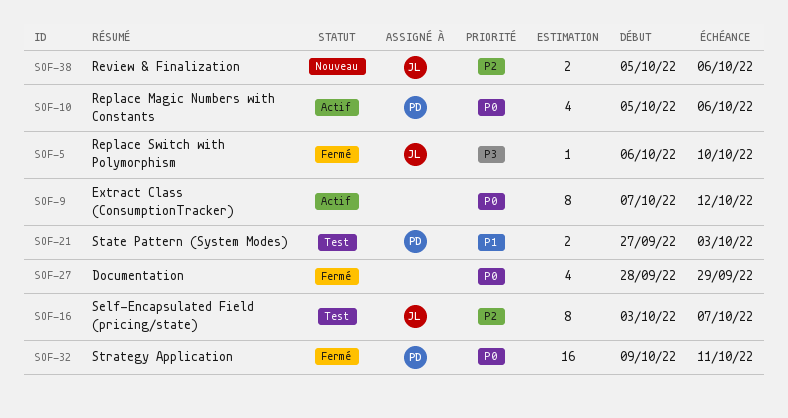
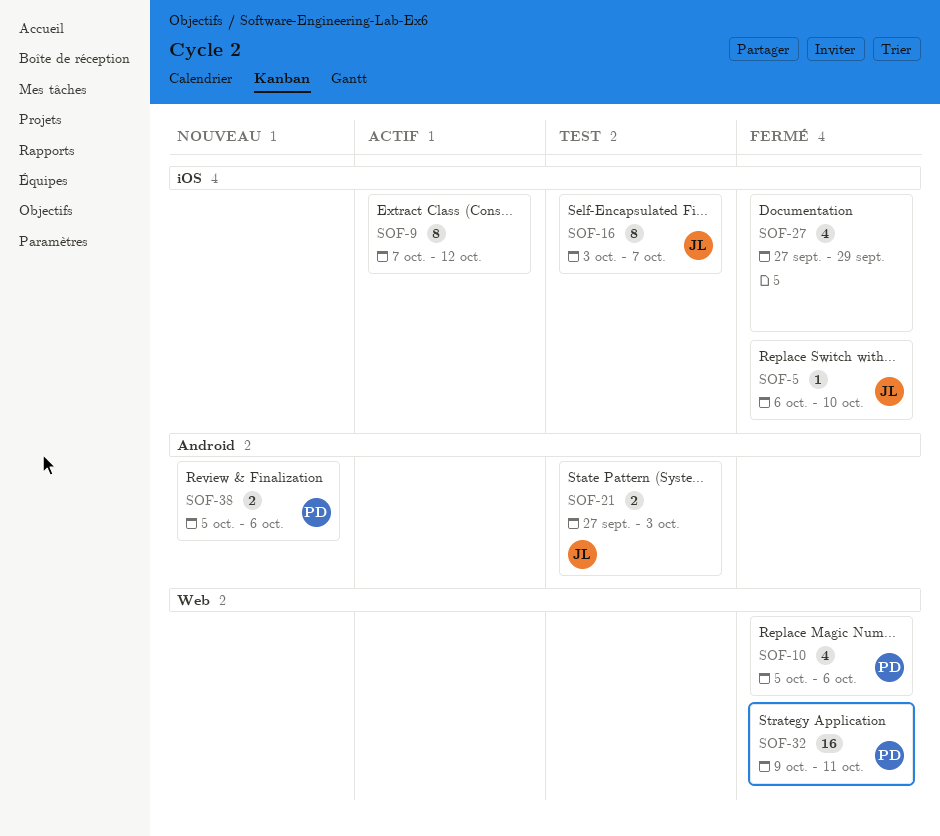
SOF-10, status: Actif -> Fermé
SOF-21, owner: PD -> JL
SOF-27, start: Sep 28 -> Sep 27
SOF-38, owner: JL -> PD

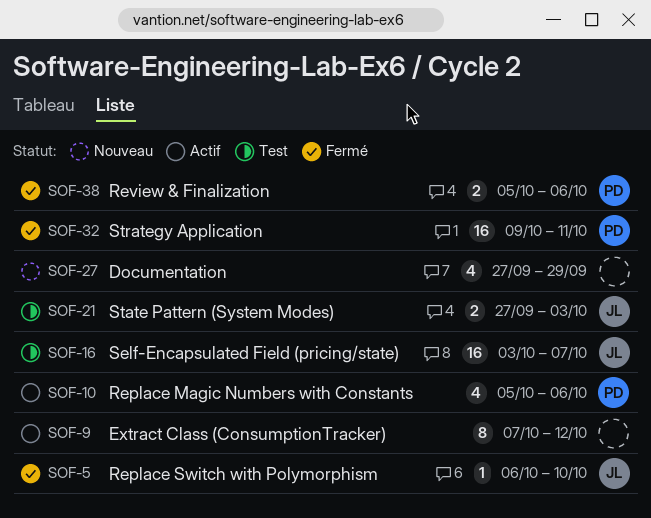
SOF-10, status: Fermé -> Actif
SOF-16, estimate: 8 -> 16
SOF-27, status: Fermé -> Nouveau
SOF-38, status: Nouveau -> Fermé

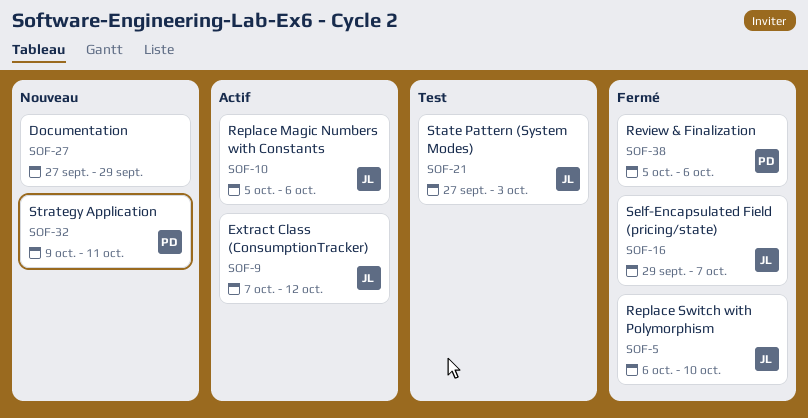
SOF-9, owner: none -> JL
SOF-10, owner: PD -> JL
SOF-16, status: Test -> Fermé
SOF-16, start: Oct 3 -> Sep 29
SOF-32, status: Fermé -> Nouveau

